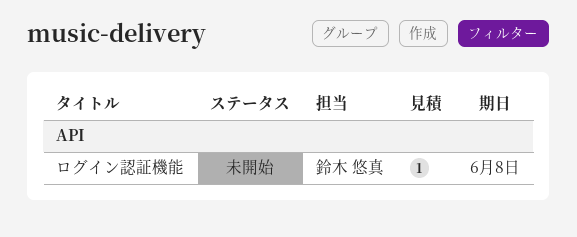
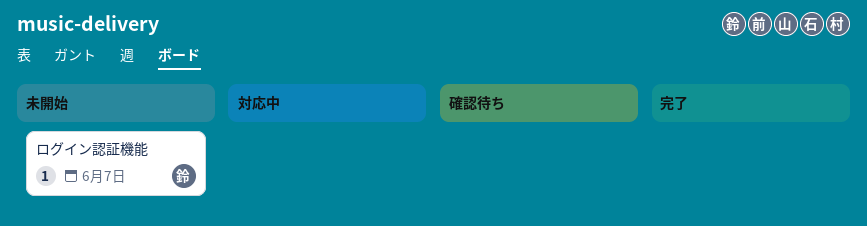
ログイン認証機能, due: Jun 8 -> Jun 7

